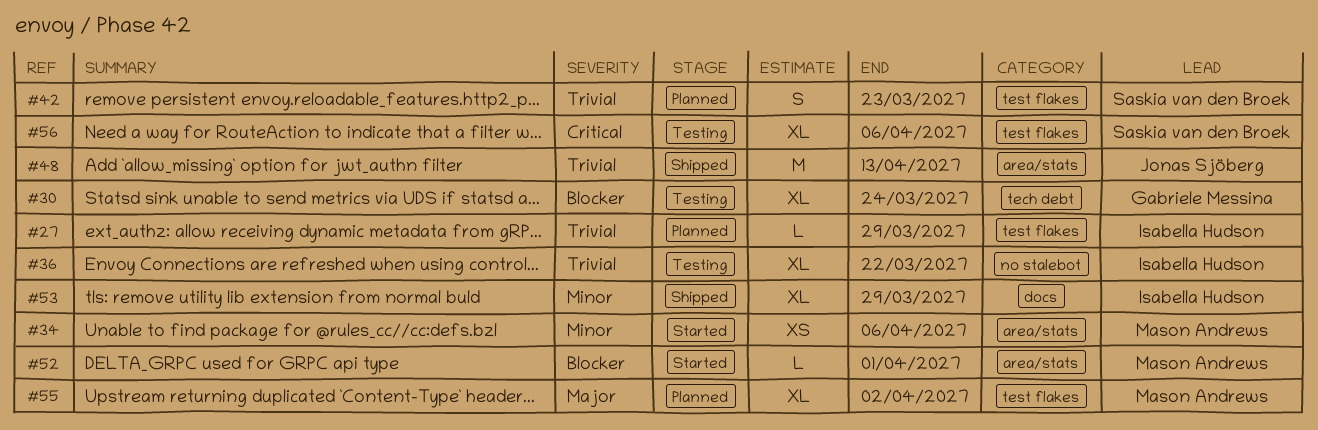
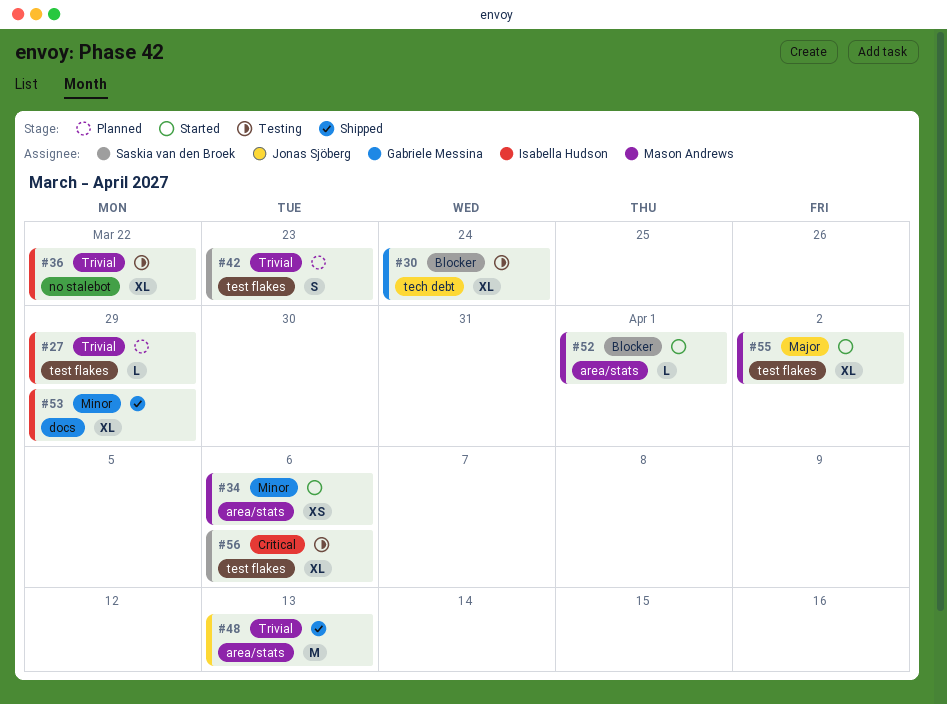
#55, status: Planned -> Started

